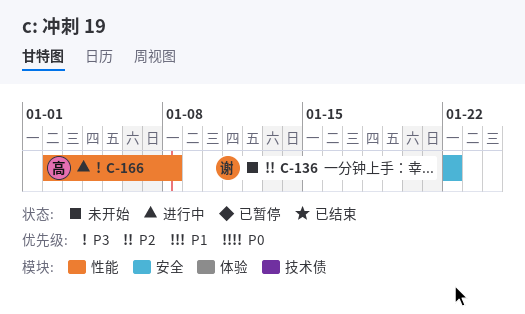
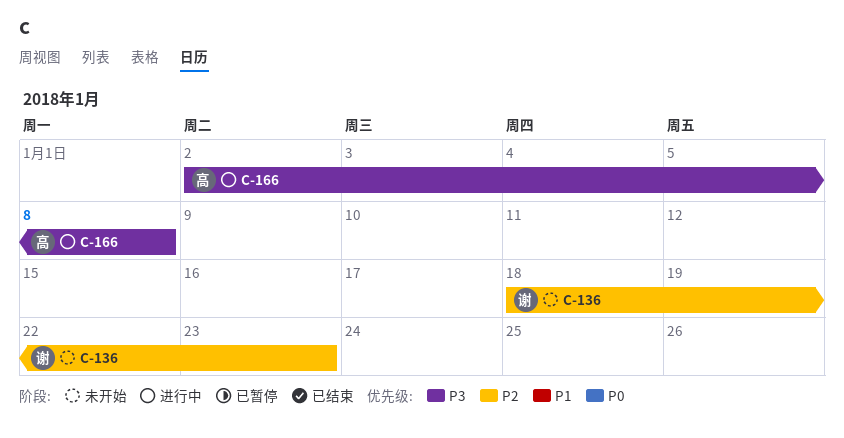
C-136, start: Jan 22 -> Jan 18
C-136, due: Jan 22 -> Jan 23

